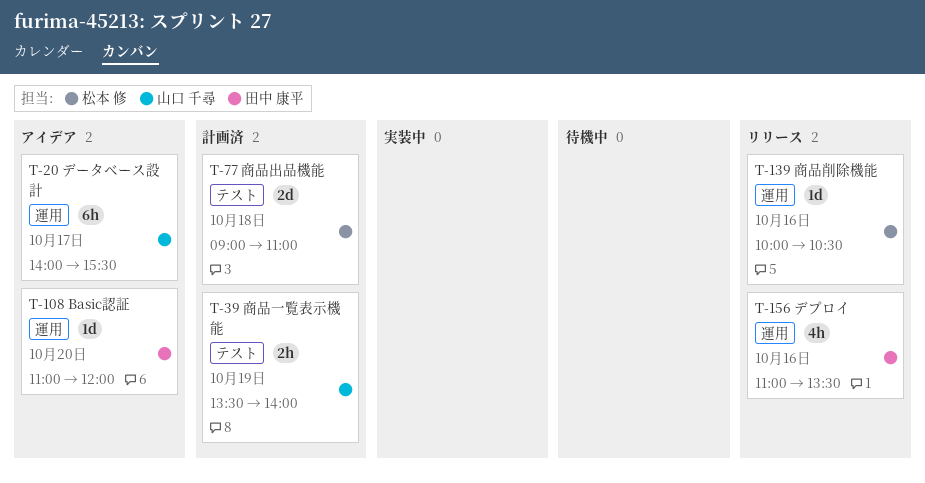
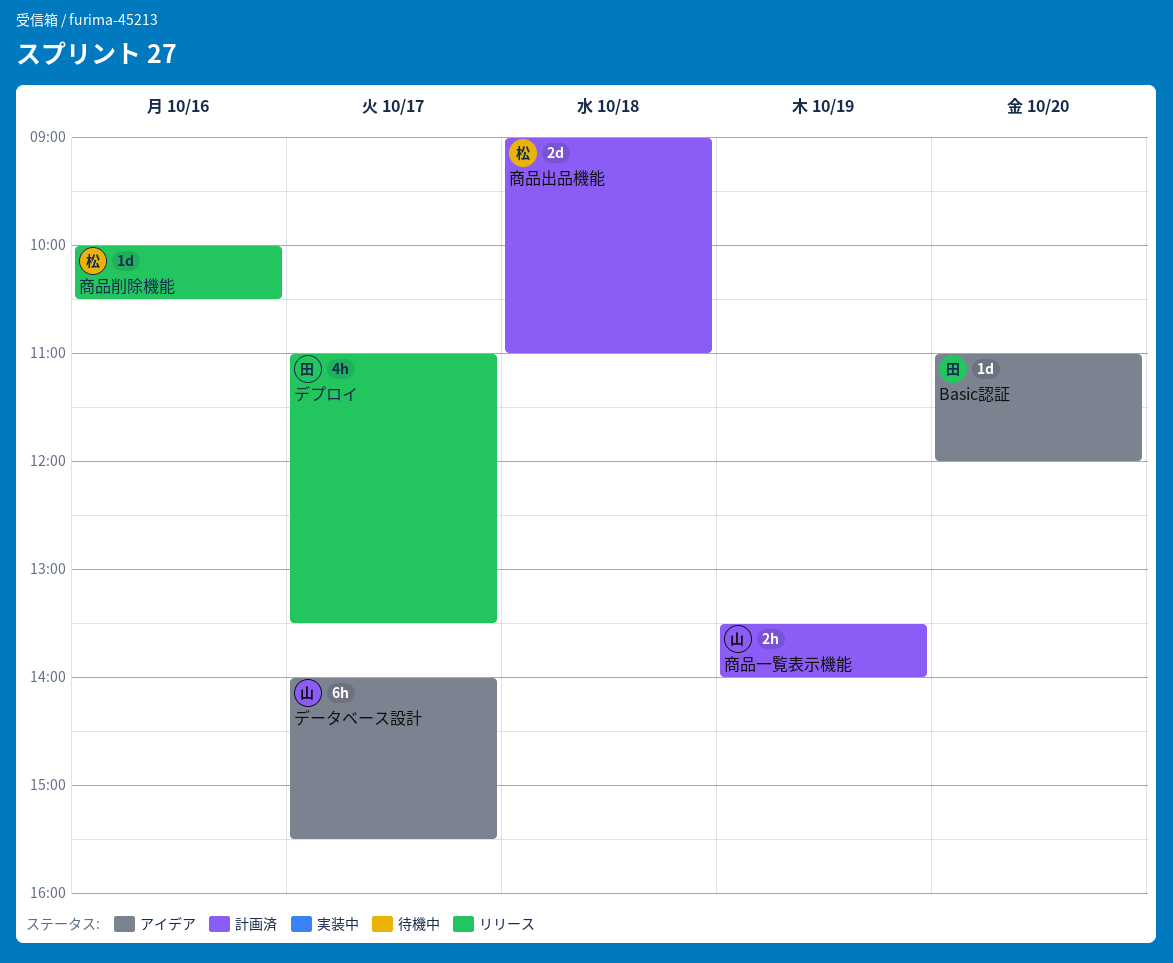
デプロイ, day: Oct 16 -> Oct 17

